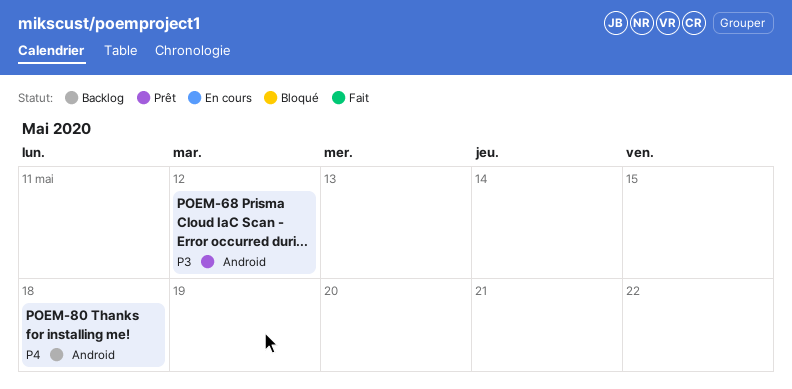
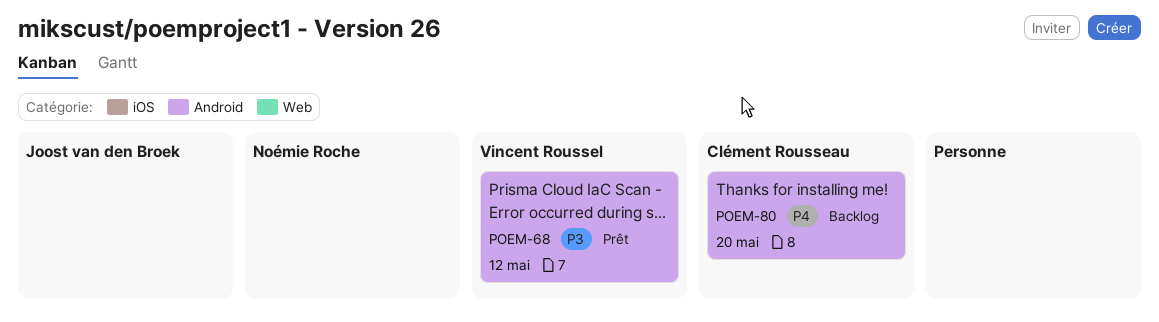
POEM-80, due: May 18 -> May 20

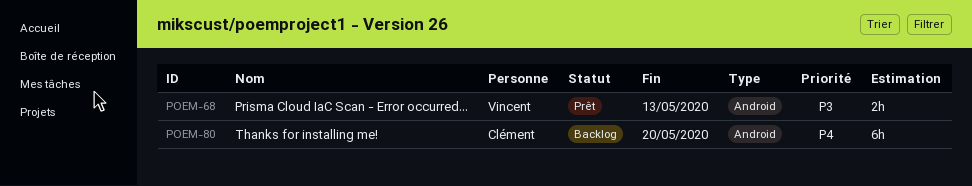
POEM-68, due: May 12 -> May 13

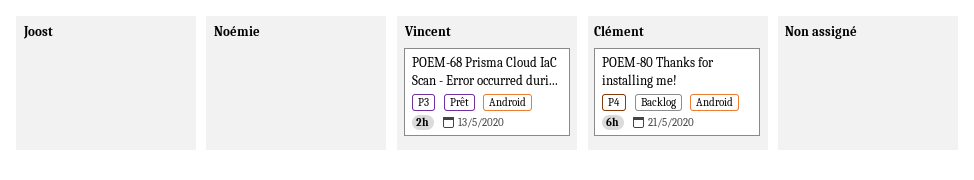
POEM-80, due: May 20 -> May 21

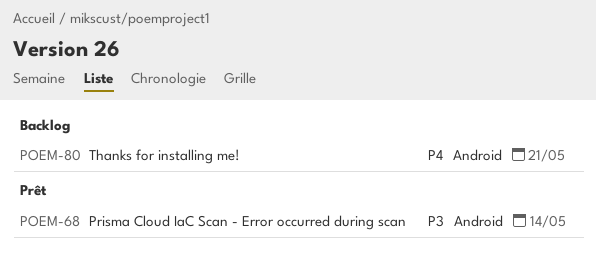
POEM-68, due: May 13 -> May 14

